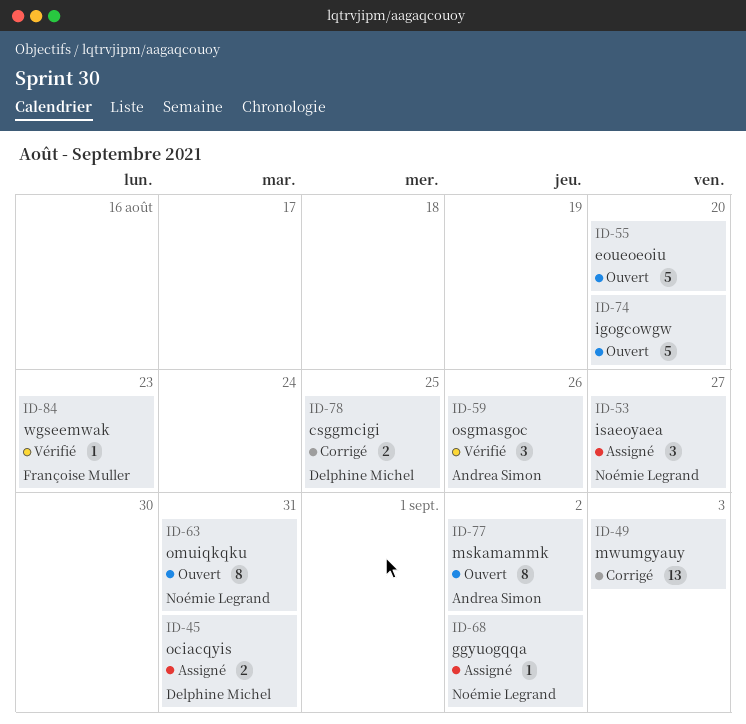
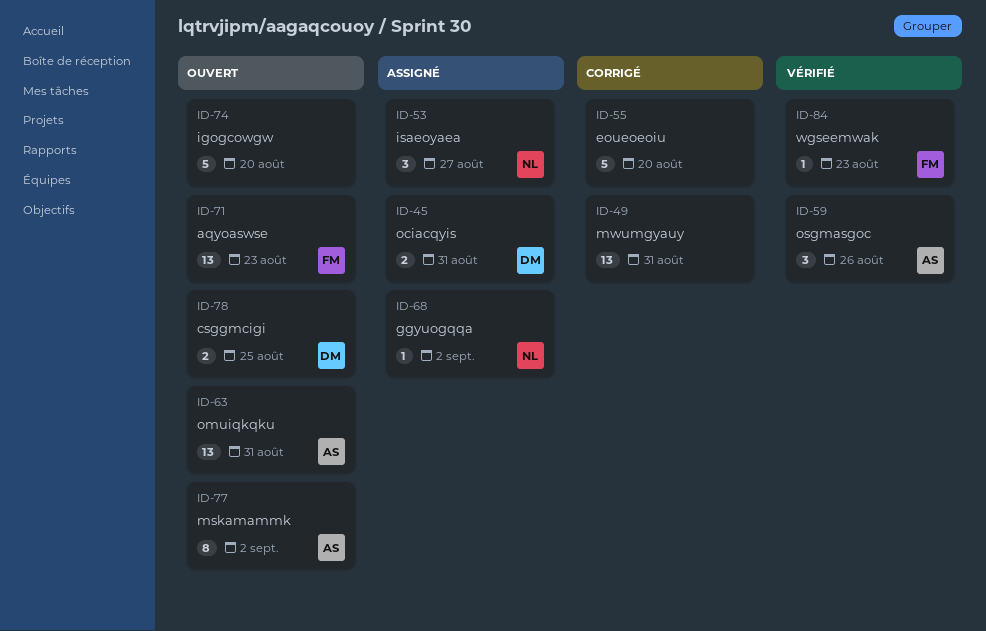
ID-49, due: Sep 3 -> Aug 31
ID-55, status: Ouvert -> Corrigé
ID-63, owner: Noémie Legrand -> Andrea Simon
ID-63, estimate: 8 -> 13
ID-71: none -> present
ID-78, status: Corrigé -> Ouvert

